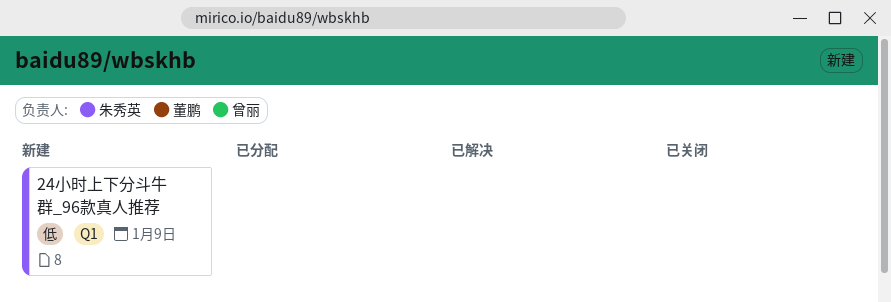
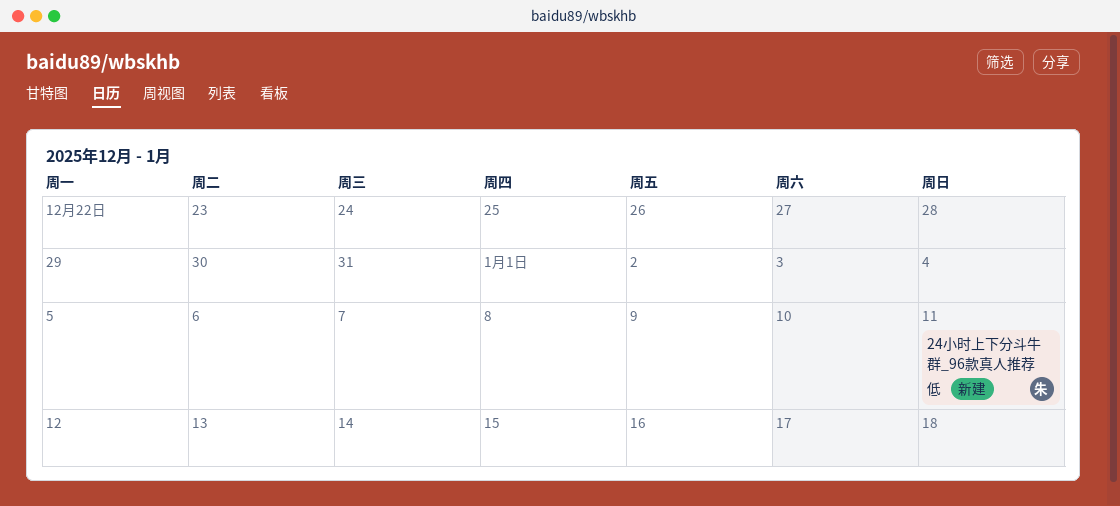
24小时上下分斗牛群_96款真人推荐, due: Jan 9 -> Jan 11

